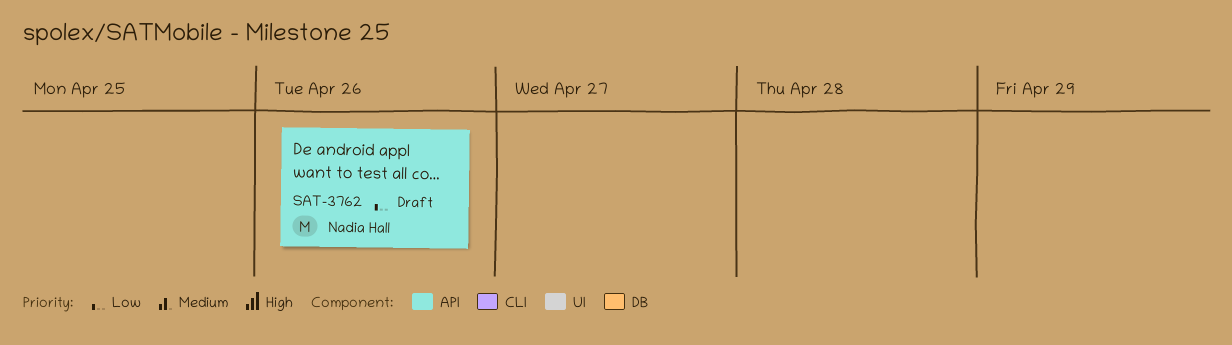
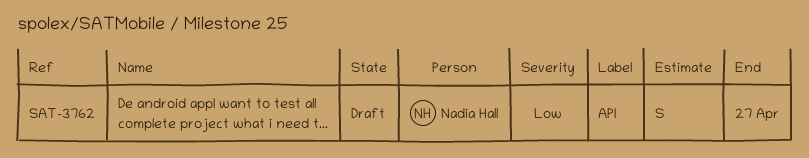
SAT-3762, estimate: M -> S
SAT-3762, due: Apr 26 -> Apr 27

